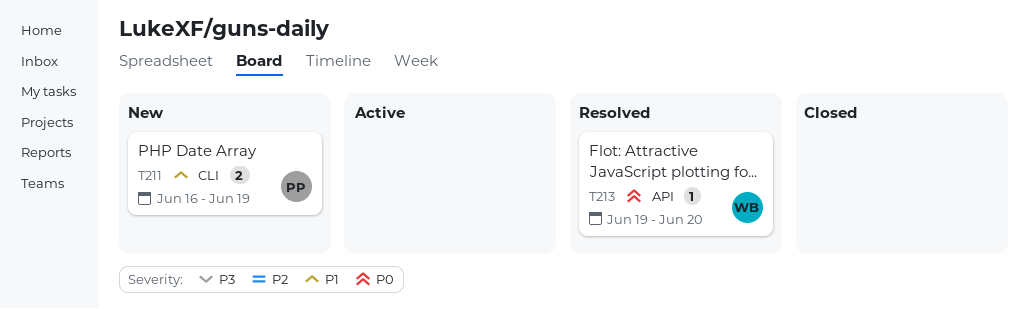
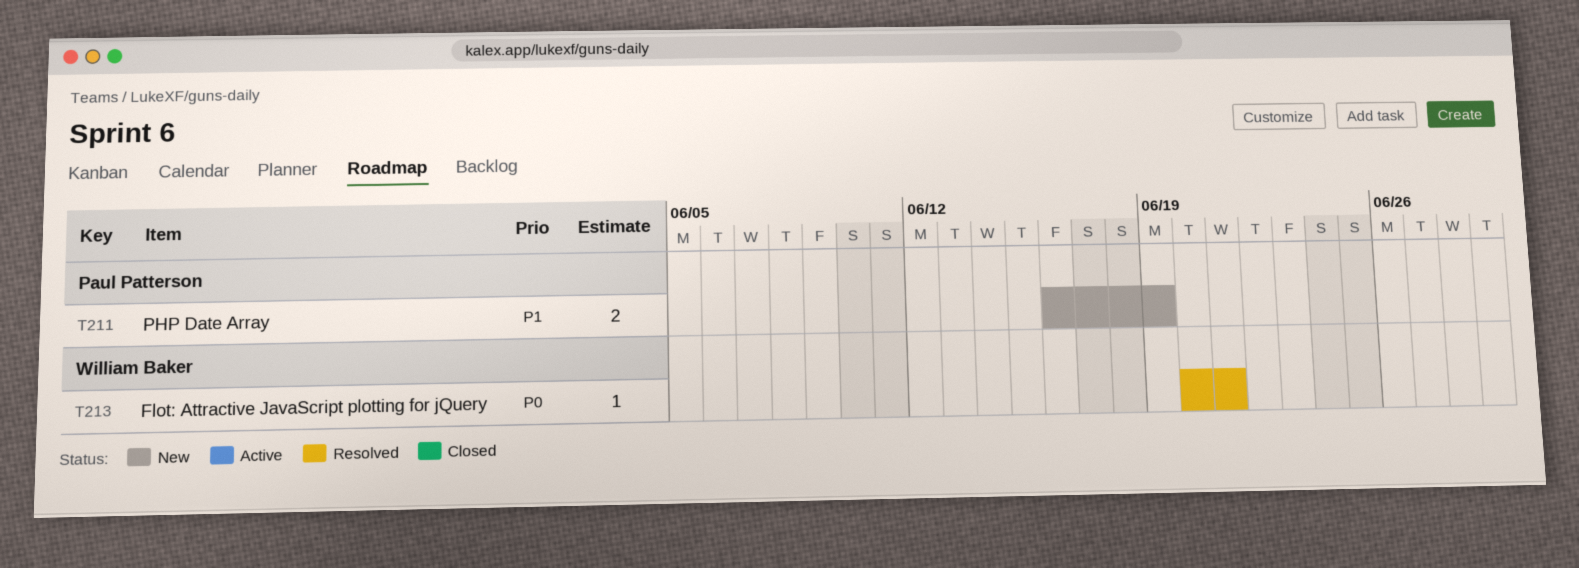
T213, start: Jun 19 -> Jun 20
T213, due: Jun 20 -> Jun 21

